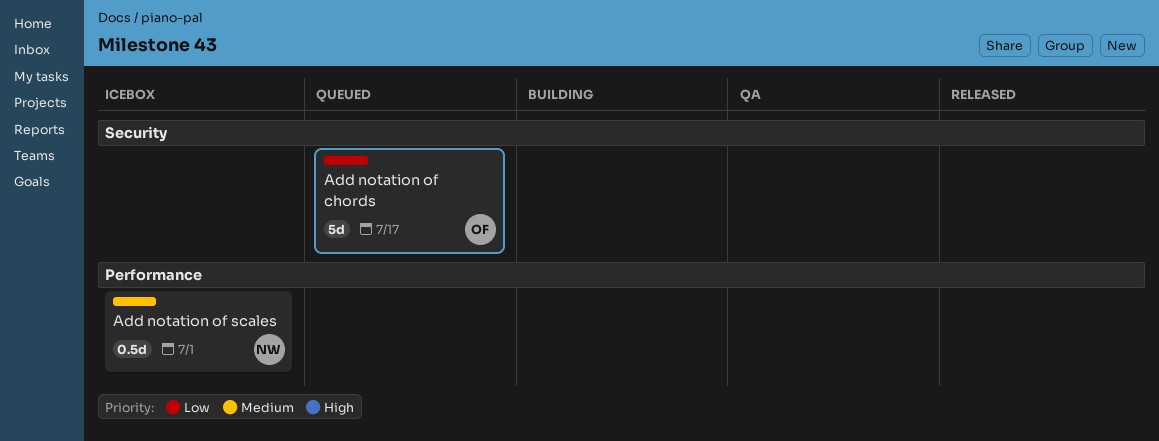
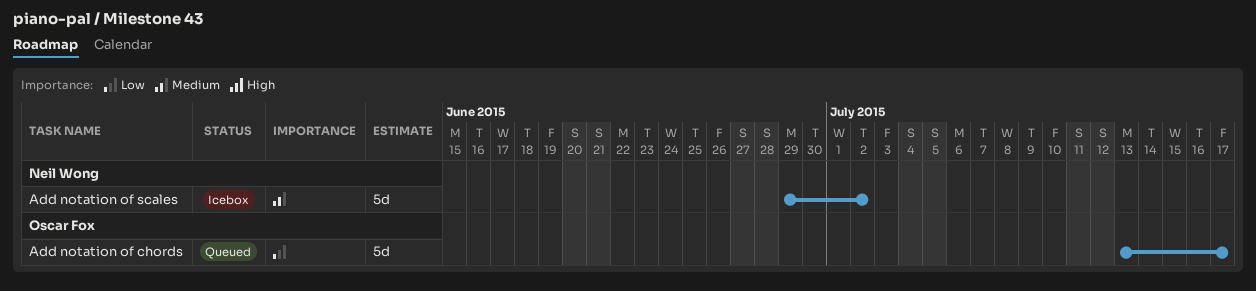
Add notation of scales, estimate: 0.5d -> 5d
Add notation of scales, due: Jul 1 -> Jul 2

